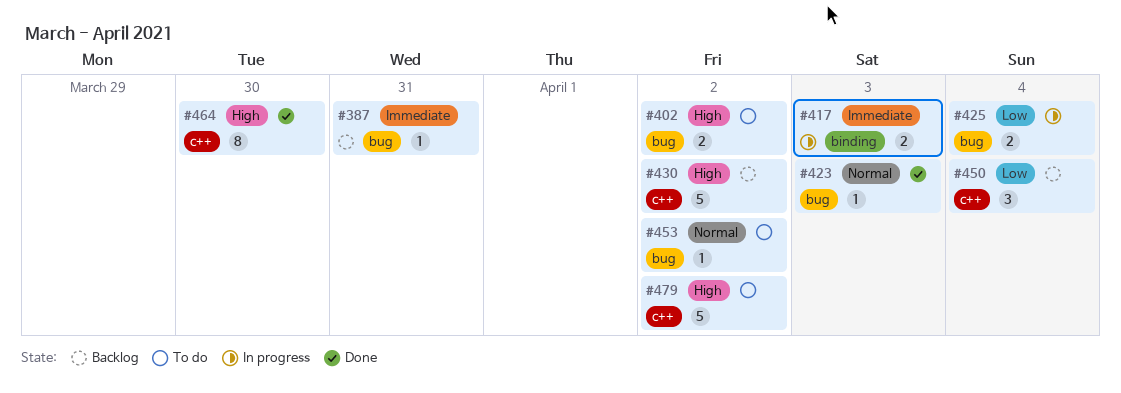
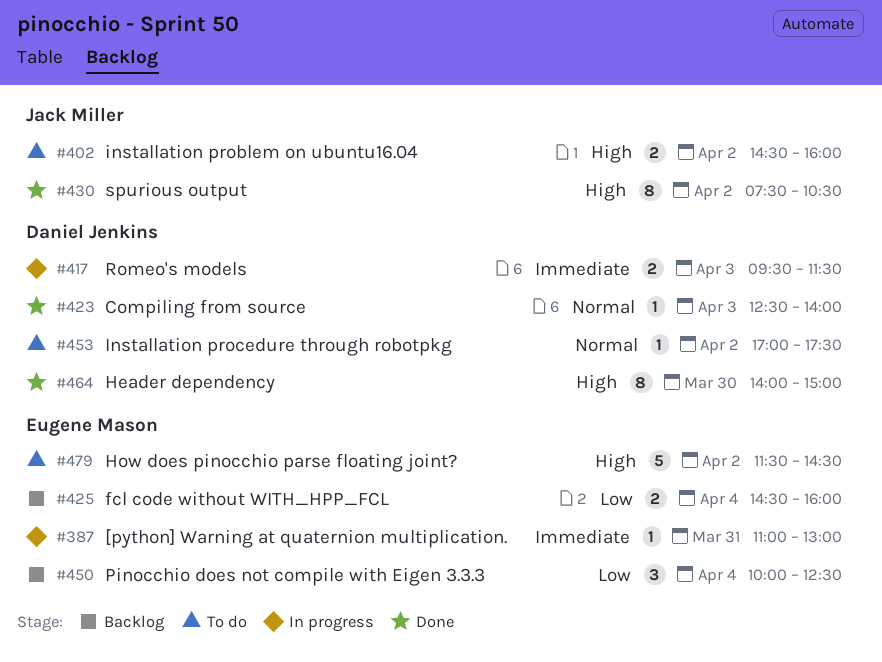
#387, status: Backlog -> In progress
#425, status: In progress -> Backlog
#430, status: Backlog -> Done
#430, estimate: 5 -> 8

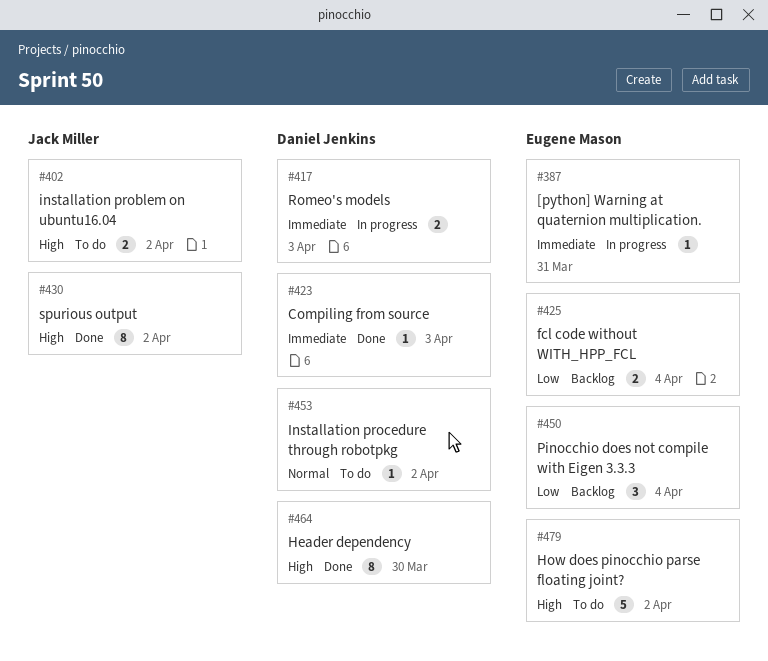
#423, priority: Normal -> Immediate

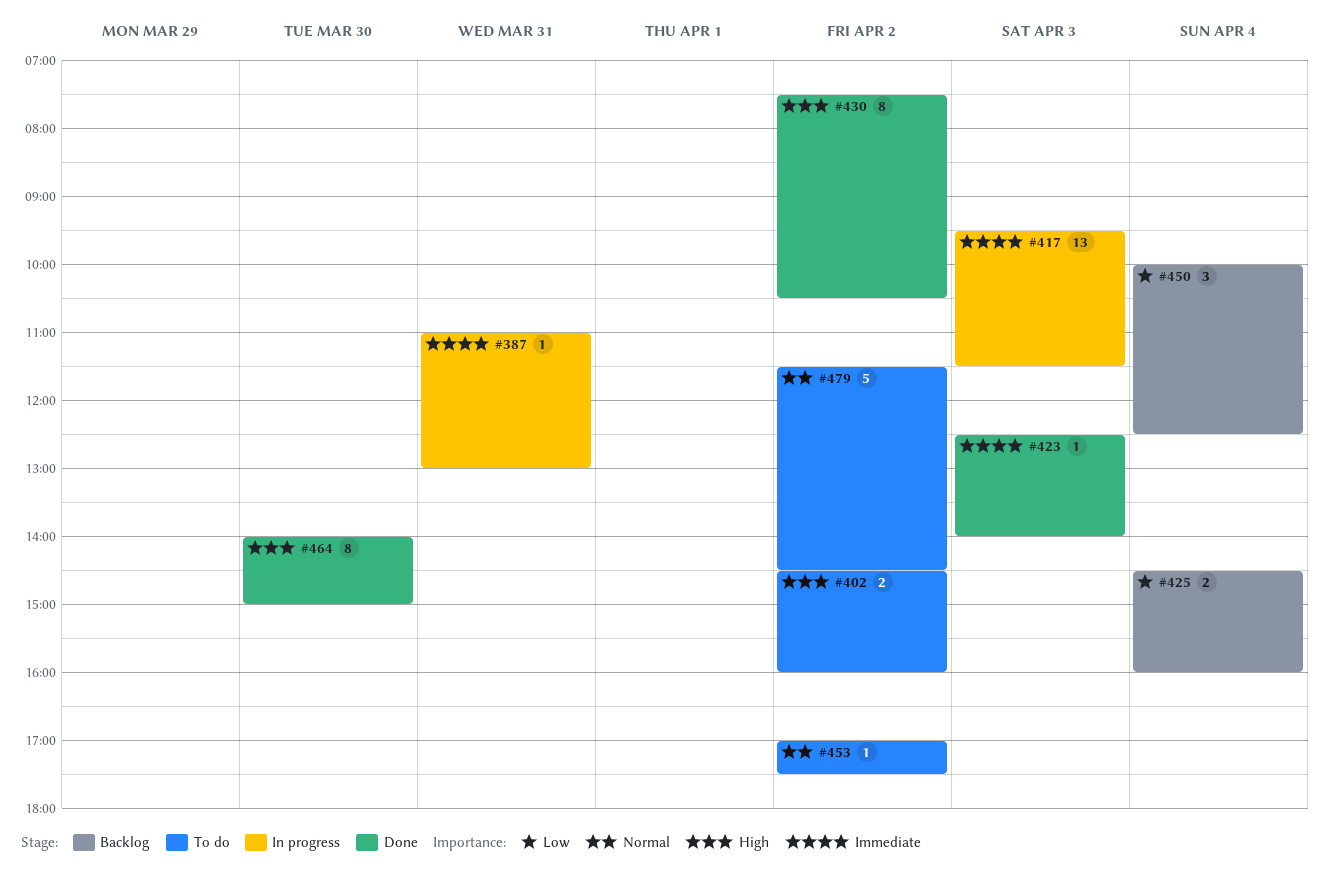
#417, estimate: 2 -> 13
#479, priority: High -> Normal

